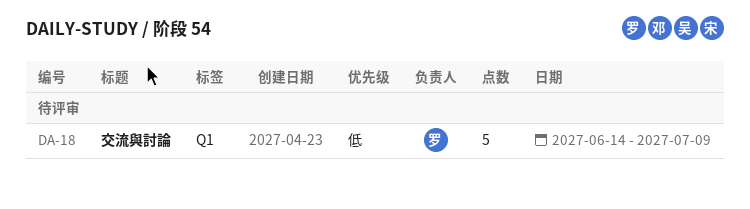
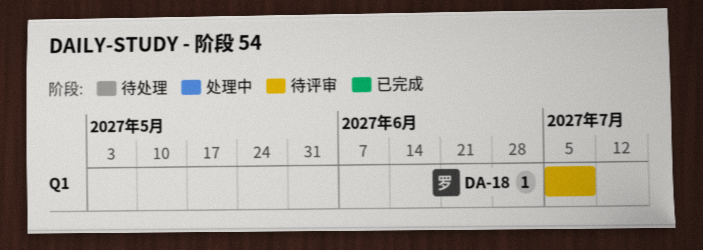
DA-18, estimate: 5 -> 1
DA-18, start: Jun 14 -> Jul 5

